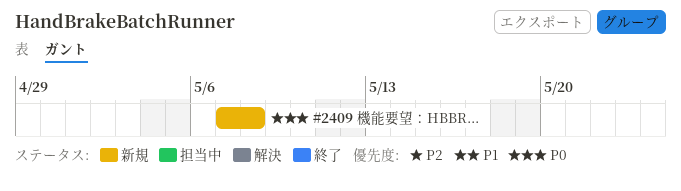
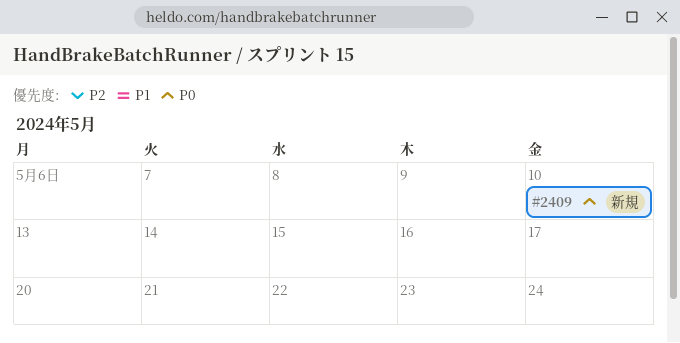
#2409, due: May 8 -> May 10

